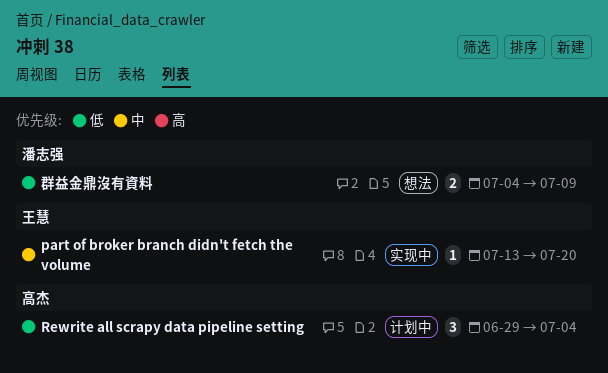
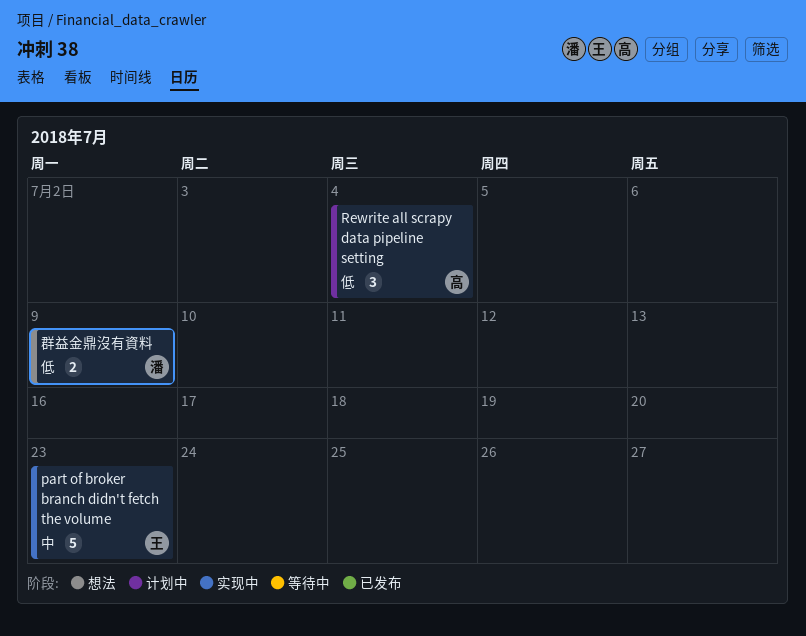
part of broker branch didn't fetch the volume, estimate: 1 -> 5
part of broker branch didn't fetch the volume, due: Jul 20 -> Jul 23

